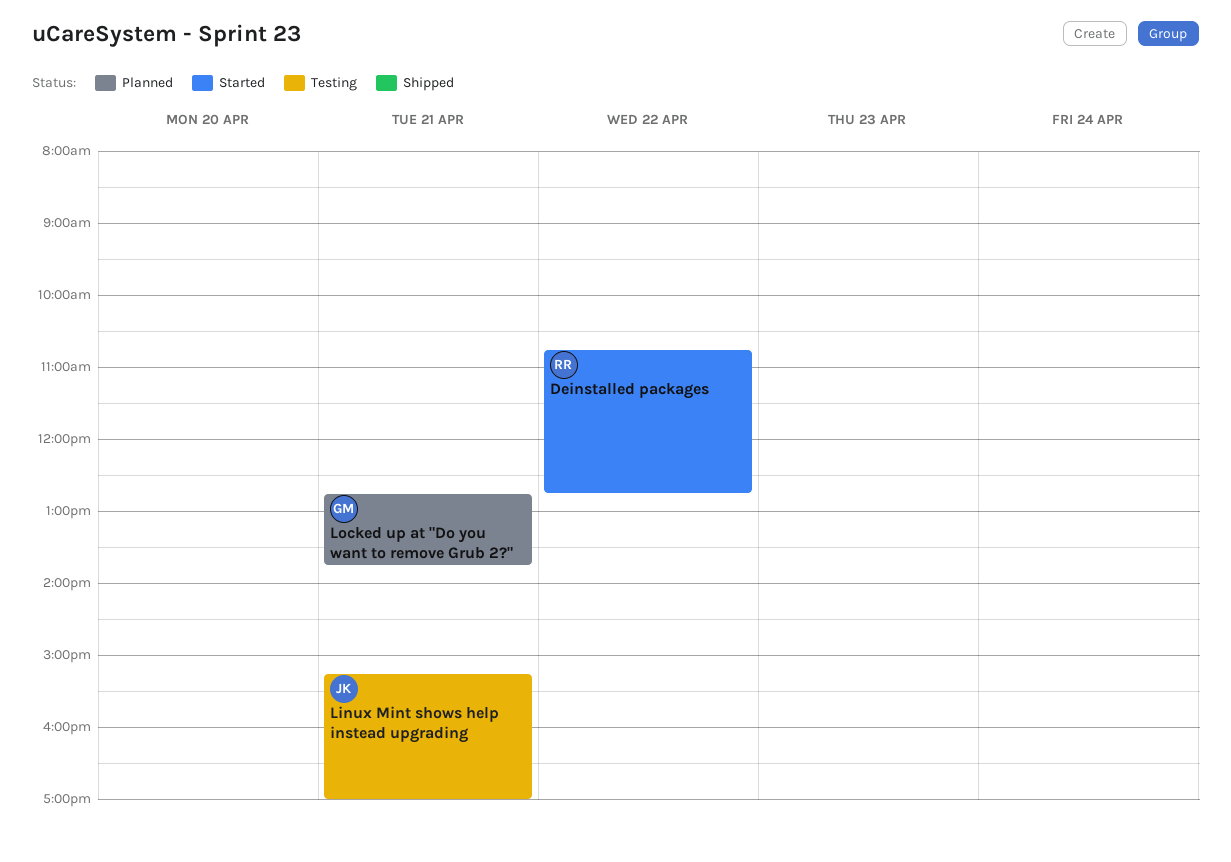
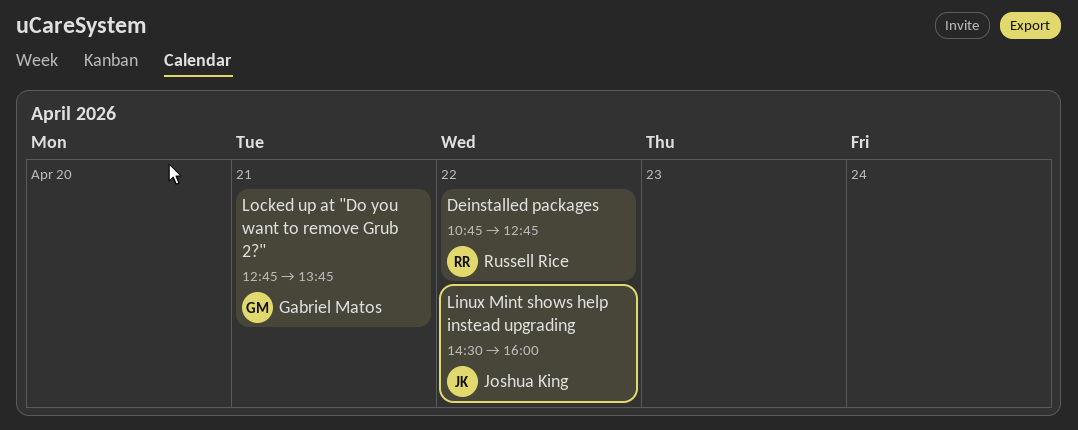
Linux Mint shows help instead upgrading, day: Apr 21 -> Apr 22
Linux Mint shows help instead upgrading, begins: 15:15 -> 14:30
Linux Mint shows help instead upgrading, ends: 17:00 -> 16:00

